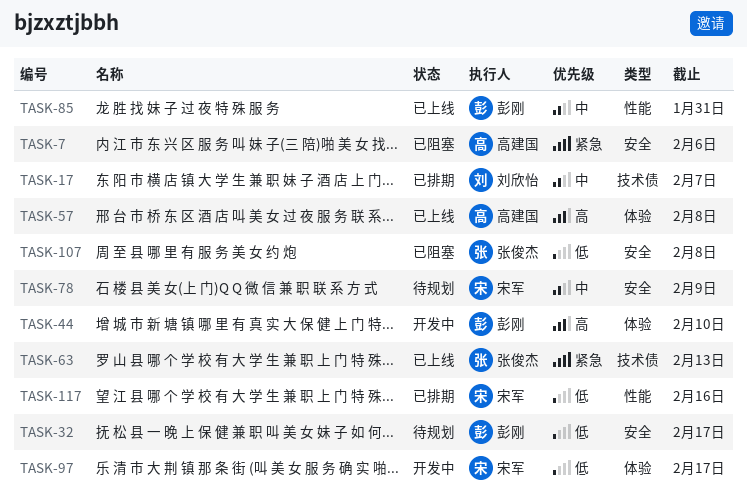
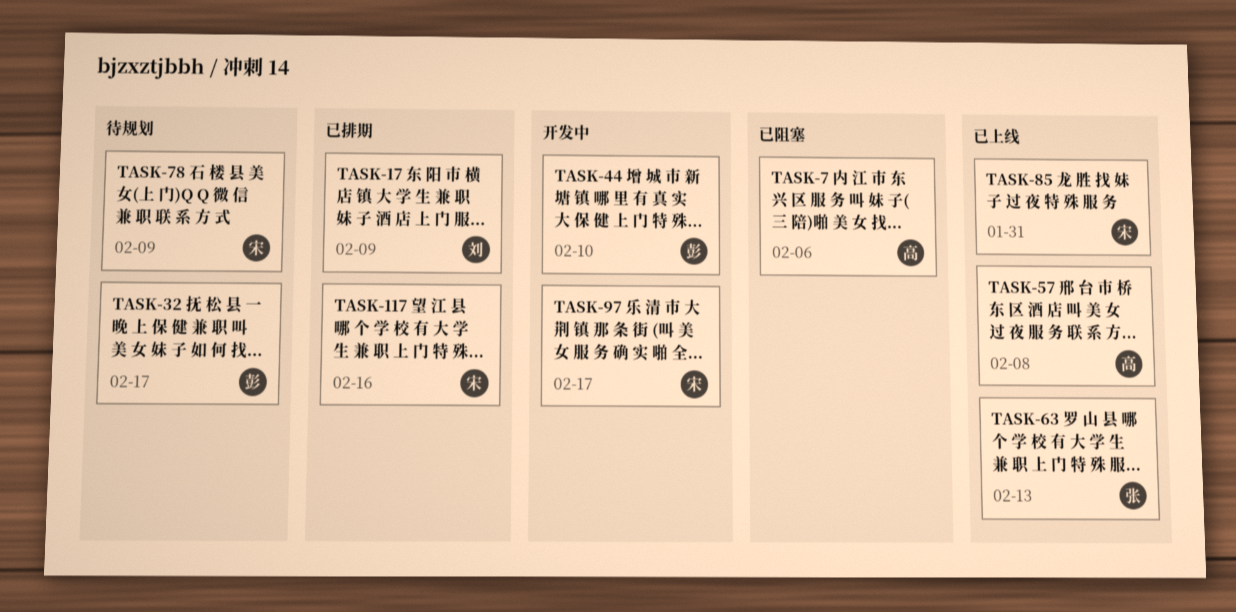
TASK-17, due: Feb 7 -> Feb 9
TASK-85, owner: 彭刚 -> 宋军
TASK-107: present -> none

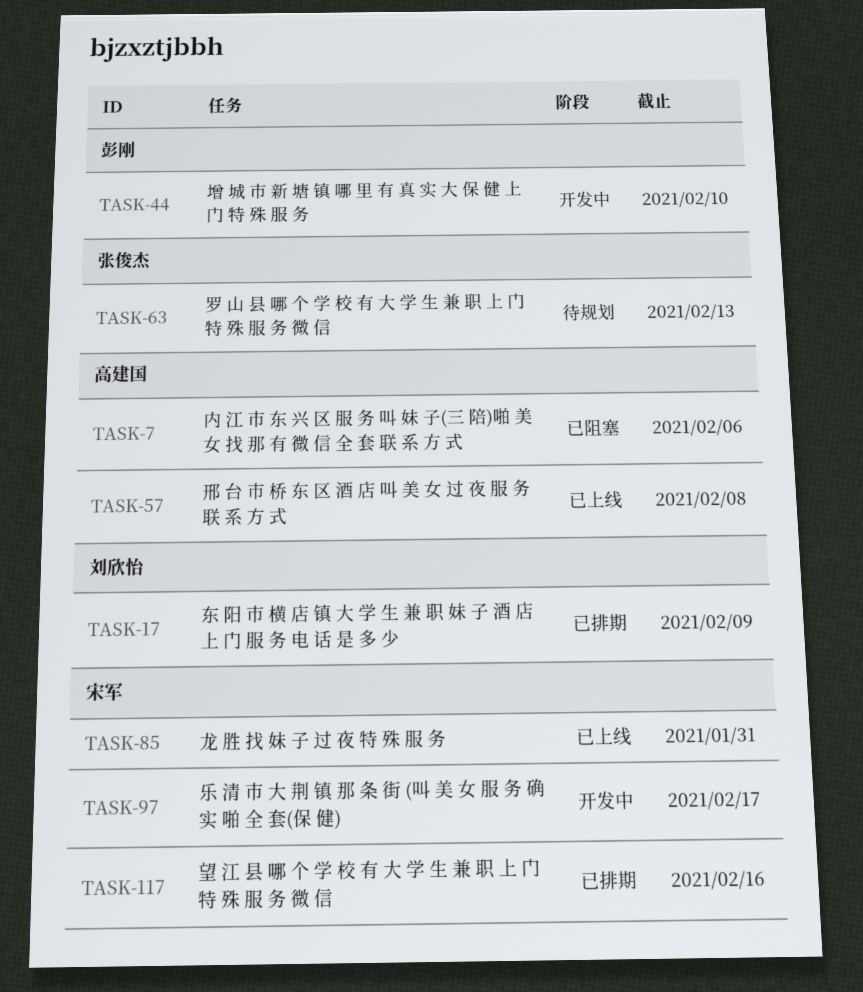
TASK-32: present -> none
TASK-63, status: 已上线 -> 待规划
TASK-78: present -> none

